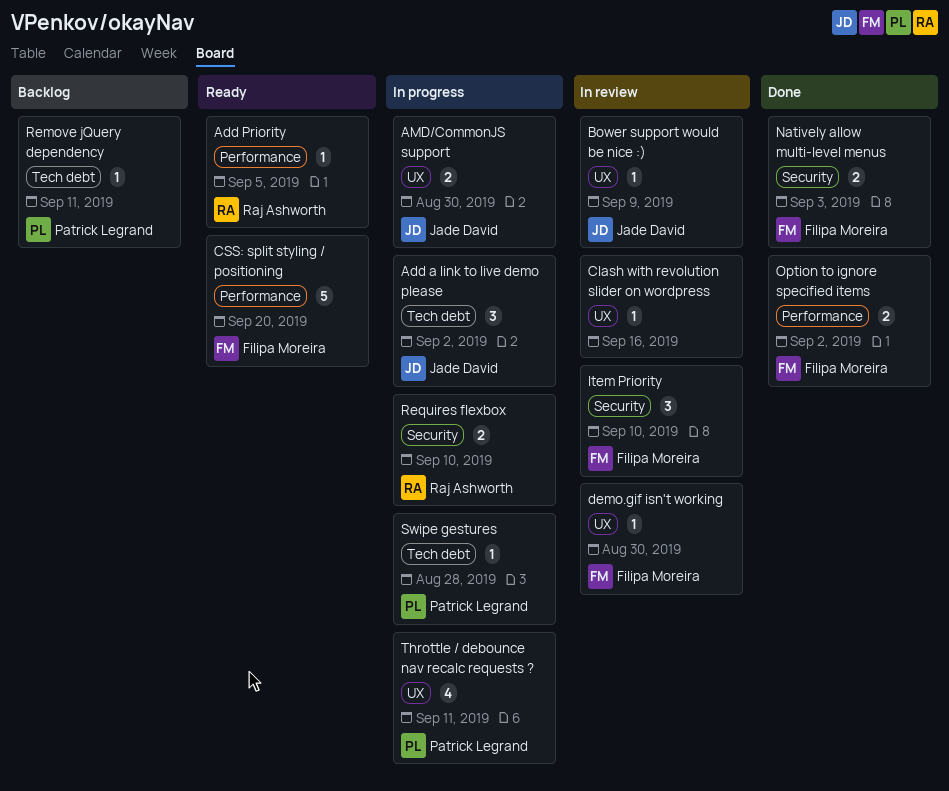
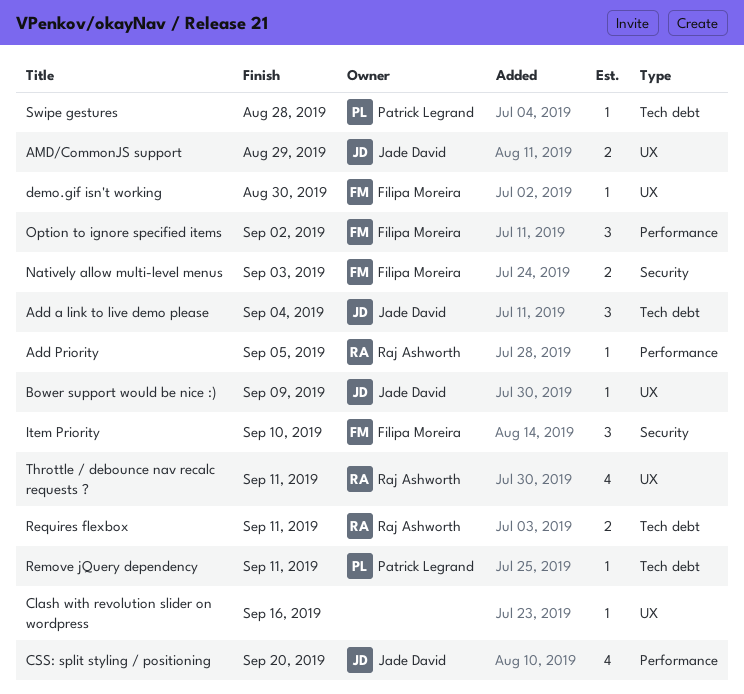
Add a link to live demo please, due: Sep 2 -> Sep 4
AMD/CommonJS support, due: Aug 30 -> Aug 29
CSS: split styling / positioning, owner: Filipa Moreira -> Jade David
CSS: split styling / positioning, estimate: 5 -> 4
Option to ignore specified items, estimate: 2 -> 3
Requires flexbox, label: Security -> Tech debt
Requires flexbox, due: Sep 10 -> Sep 11
Throttle / debounce nav recalc requests ?, owner: Patrick Legrand -> Raj Ashworth

